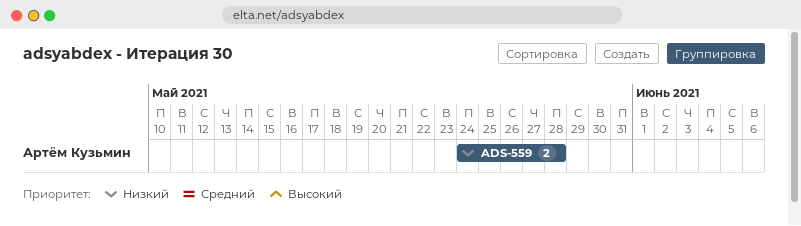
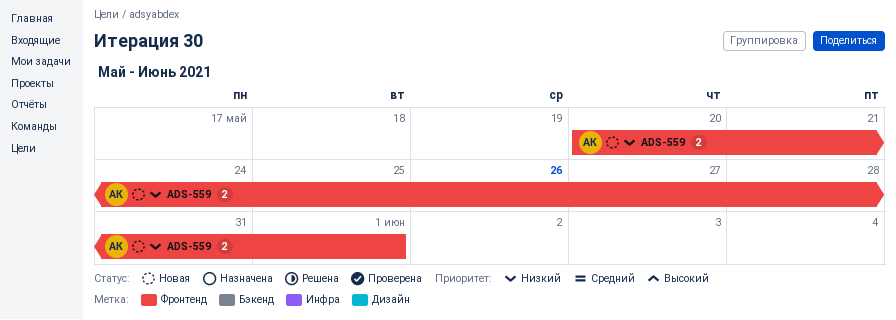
ADS-559, start: May 24 -> May 20
ADS-559, due: May 28 -> Jun 1

